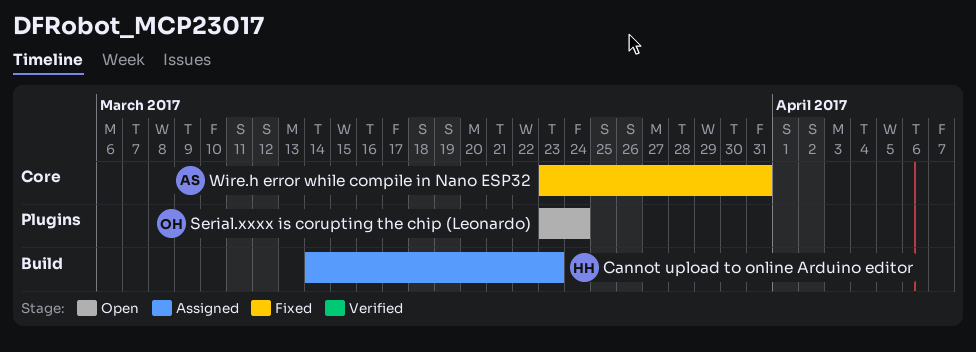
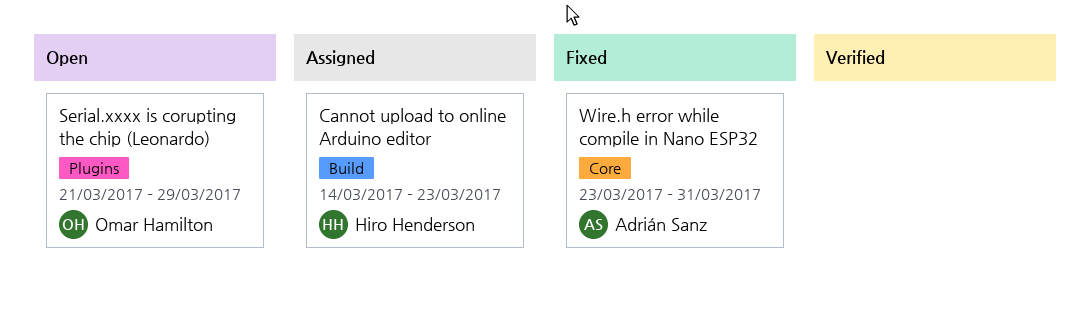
Serial.xxxx is corupting the chip (Leonardo), start: Mar 23 -> Mar 21
Serial.xxxx is corupting the chip (Leonardo), due: Mar 24 -> Mar 29

